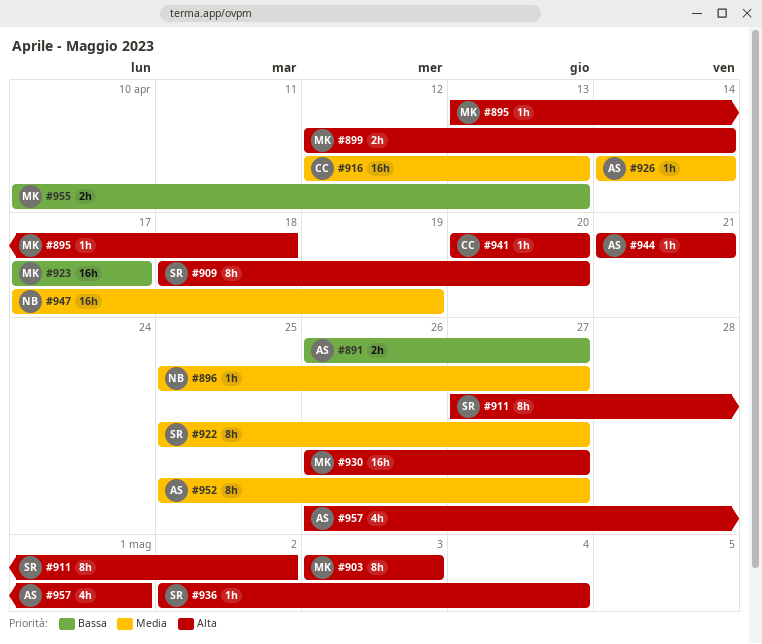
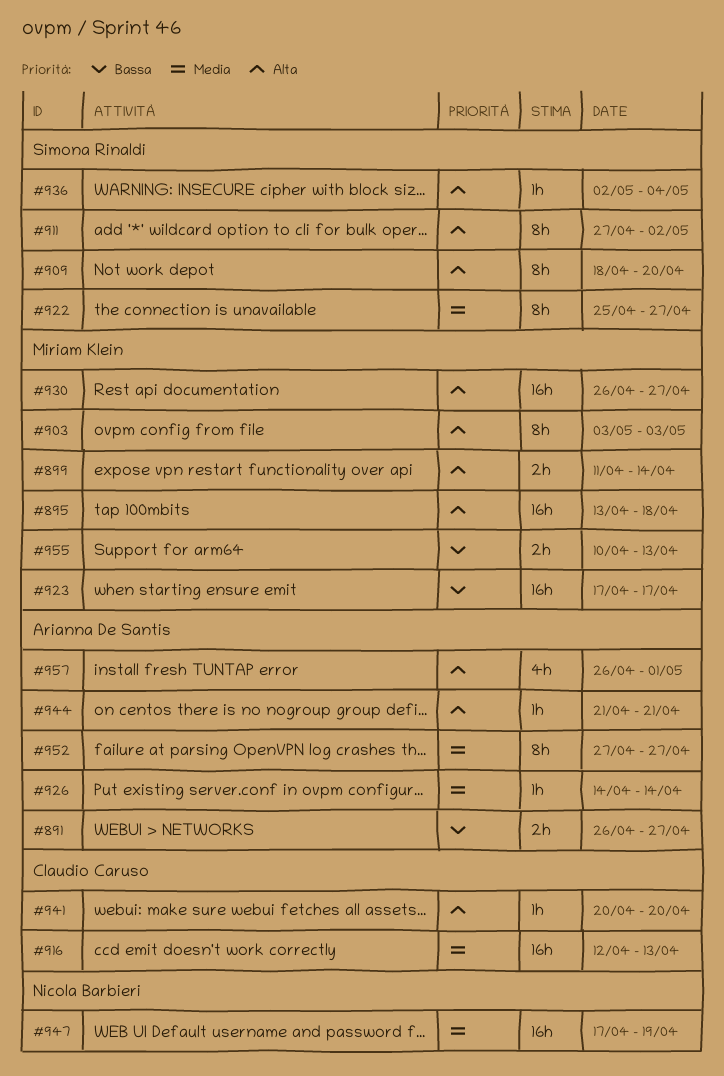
#895, estimate: 1h -> 16h
#896: present -> none
#899, start: Apr 12 -> Apr 11
#952, start: Apr 25 -> Apr 27

